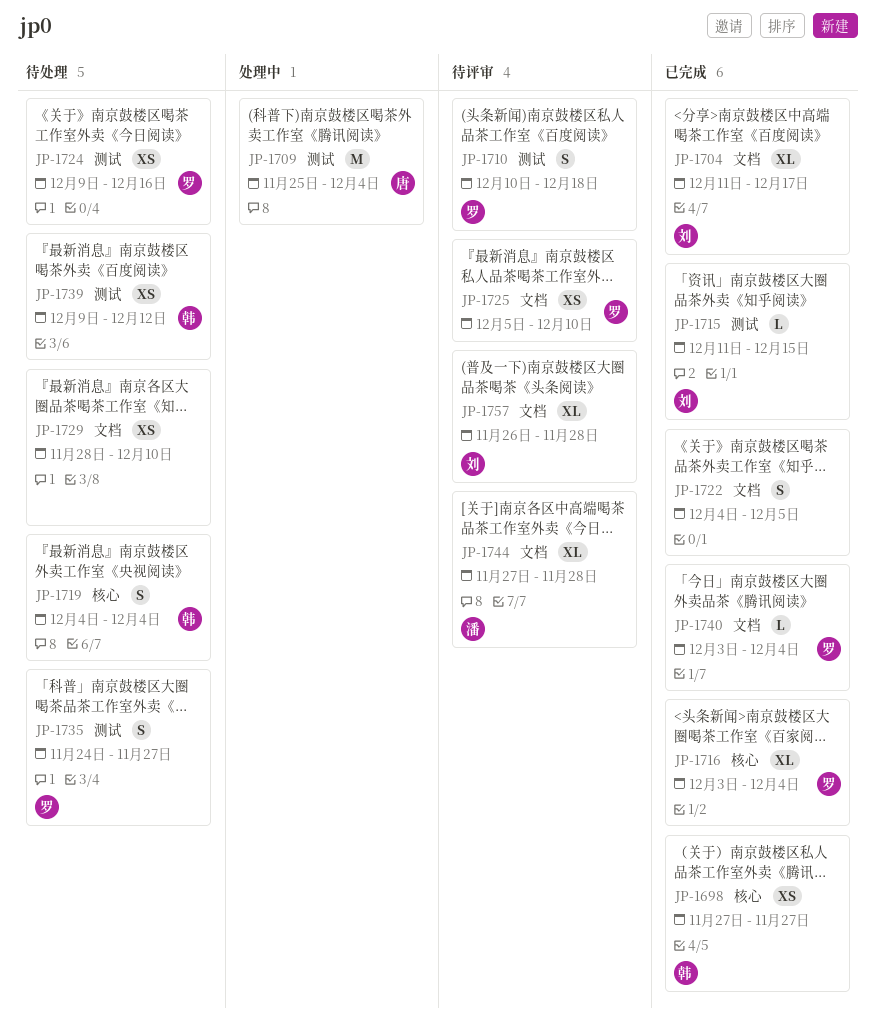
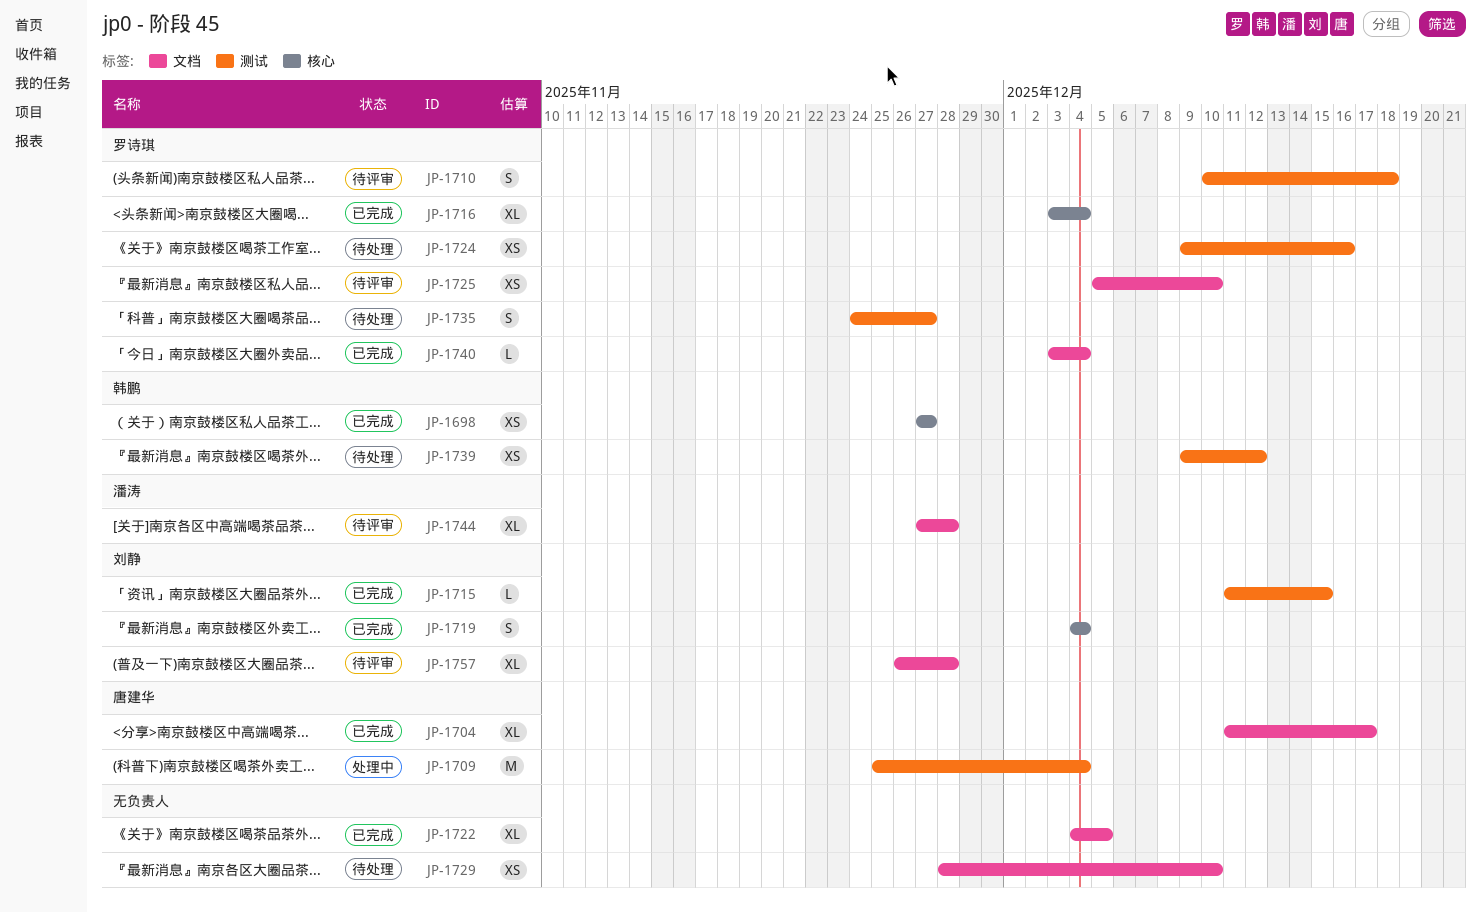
JP-1704, owner: 刘静 -> 唐建华
JP-1719, status: 待处理 -> 已完成
JP-1719, owner: 韩鹏 -> 刘静
JP-1722, estimate: S -> XL

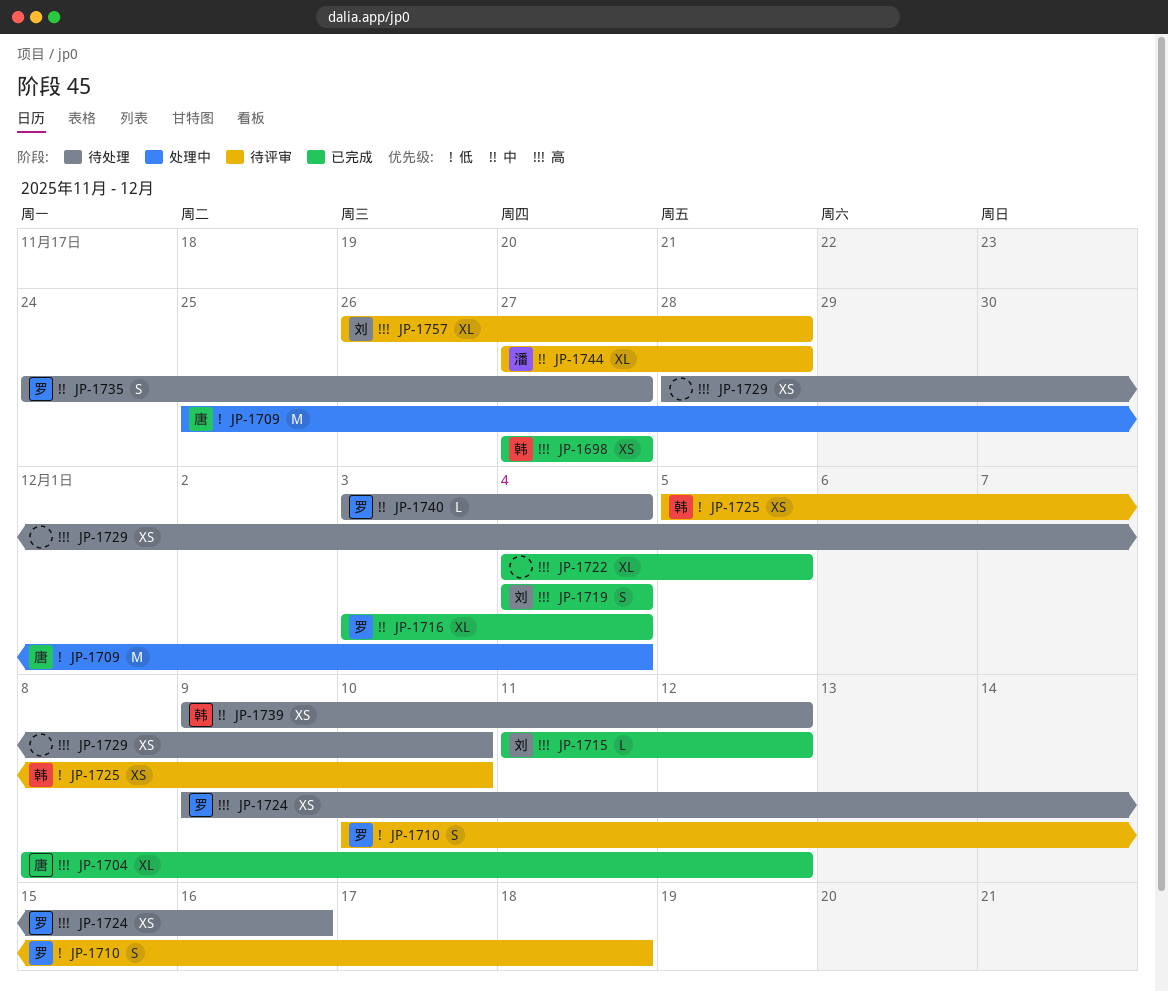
JP-1704, start: Dec 11 -> Dec 8
JP-1704, due: Dec 17 -> Dec 12
JP-1715, due: Dec 15 -> Dec 12
JP-1725, owner: 罗诗琪 -> 韩鹏
JP-1740, status: 已完成 -> 待处理

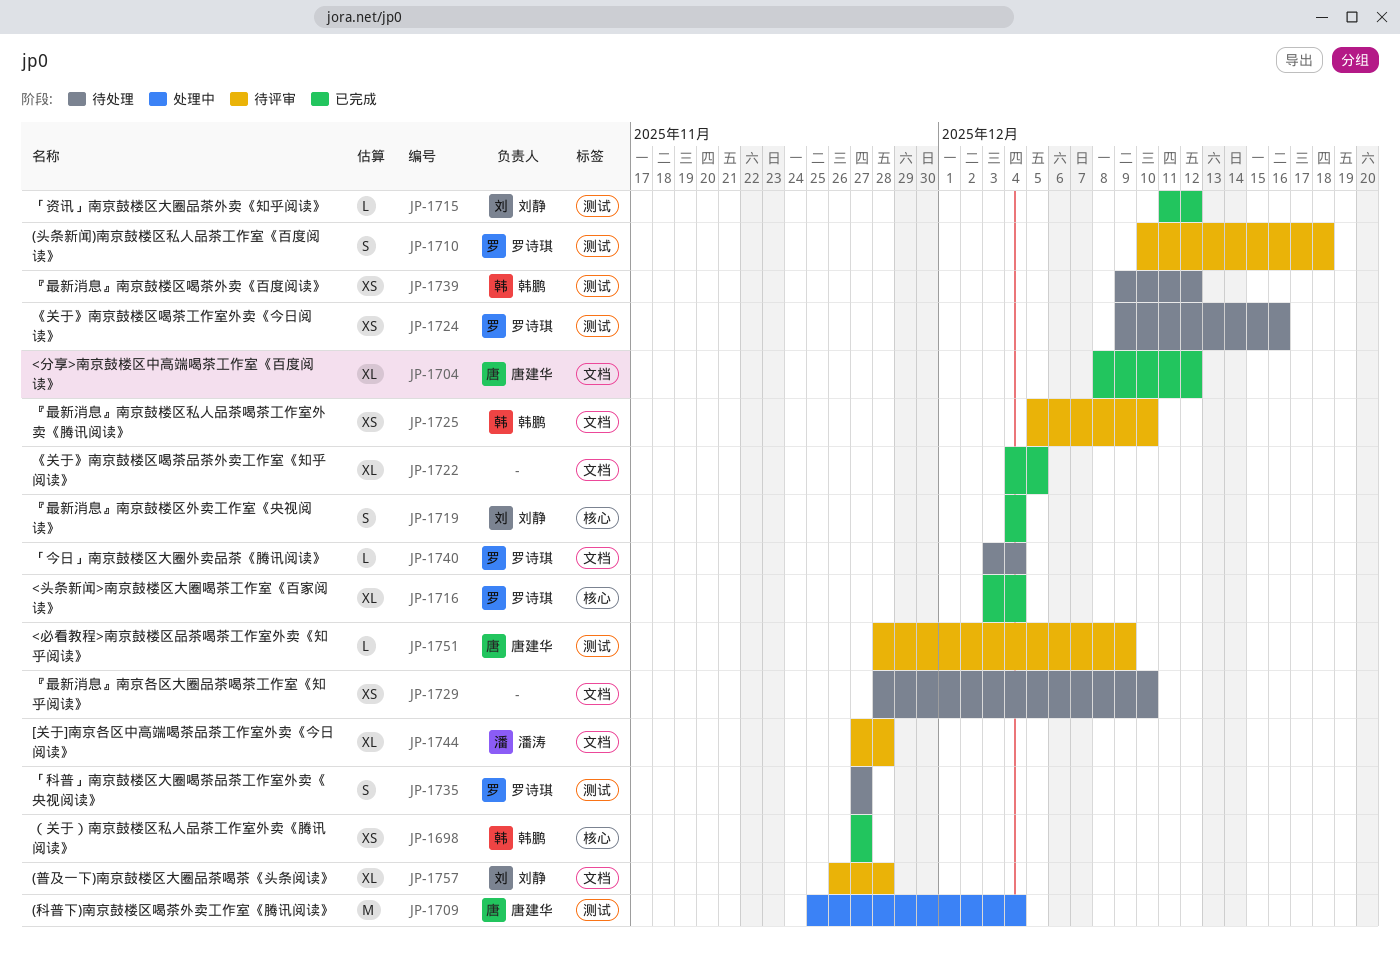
JP-1735, start: Nov 24 -> Nov 27
JP-1751: none -> present

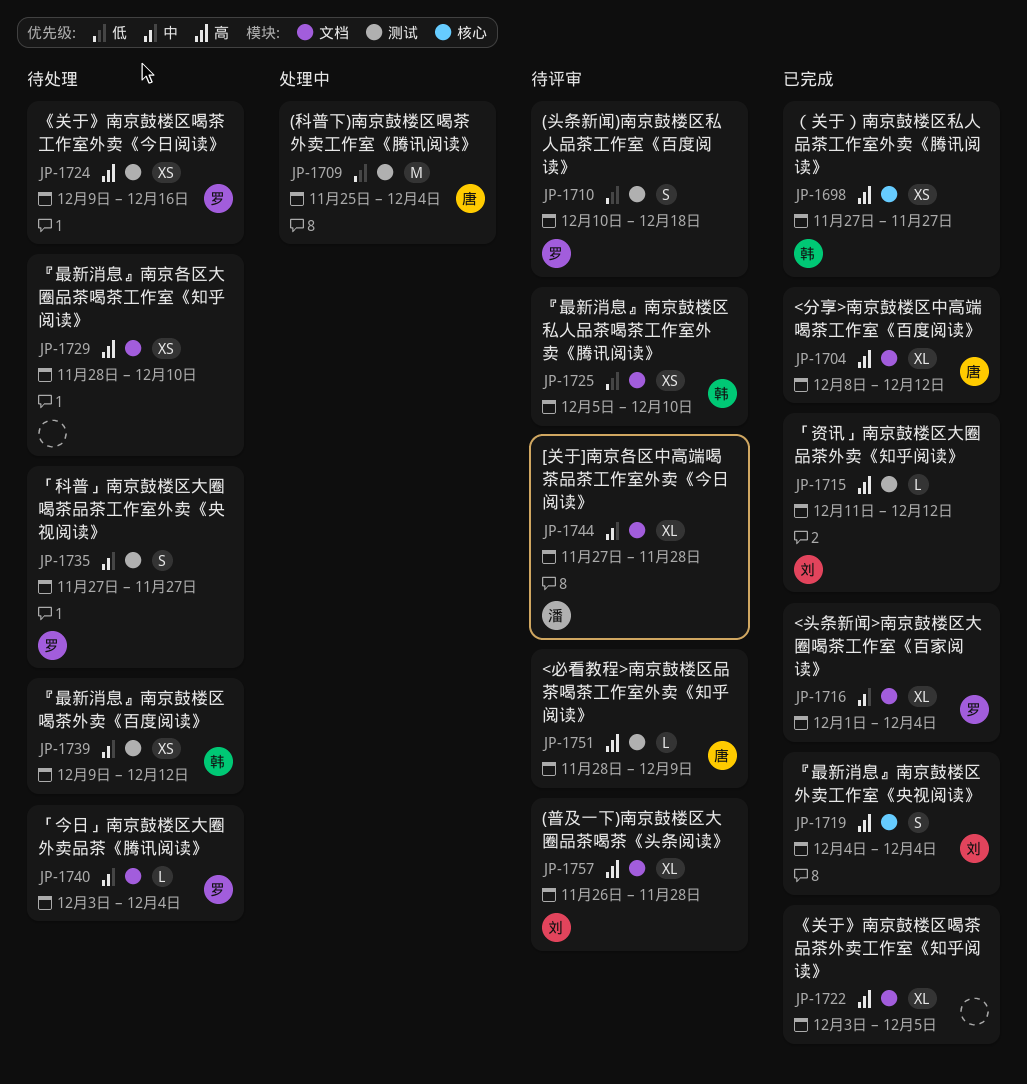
JP-1716, label: 核心 -> 文档
JP-1716, start: Dec 3 -> Dec 1
JP-1722, start: Dec 4 -> Dec 3

